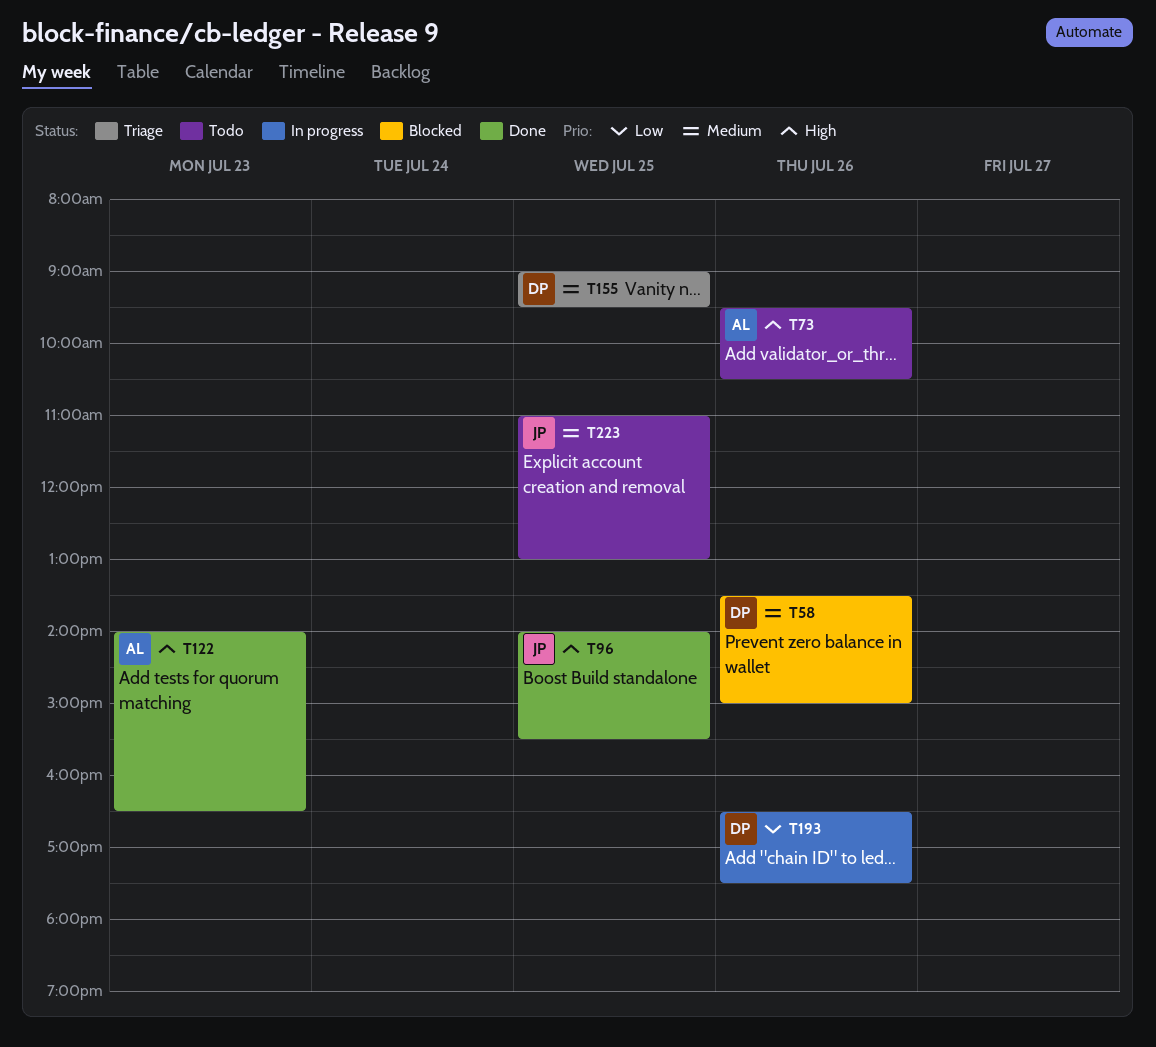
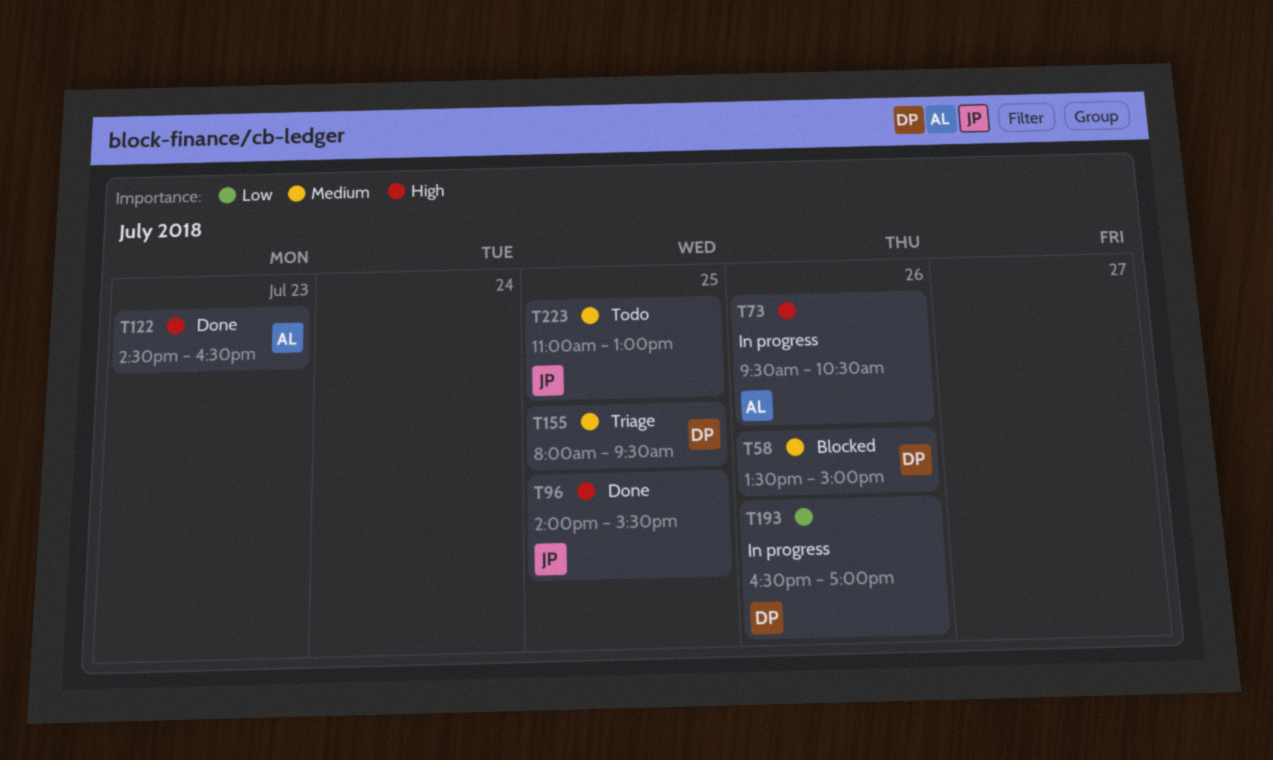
T73, status: Todo -> In progress
T122, begins: 14:00 -> 14:30
T155, begins: 09:00 -> 08:00
T193, ends: 17:30 -> 17:00

